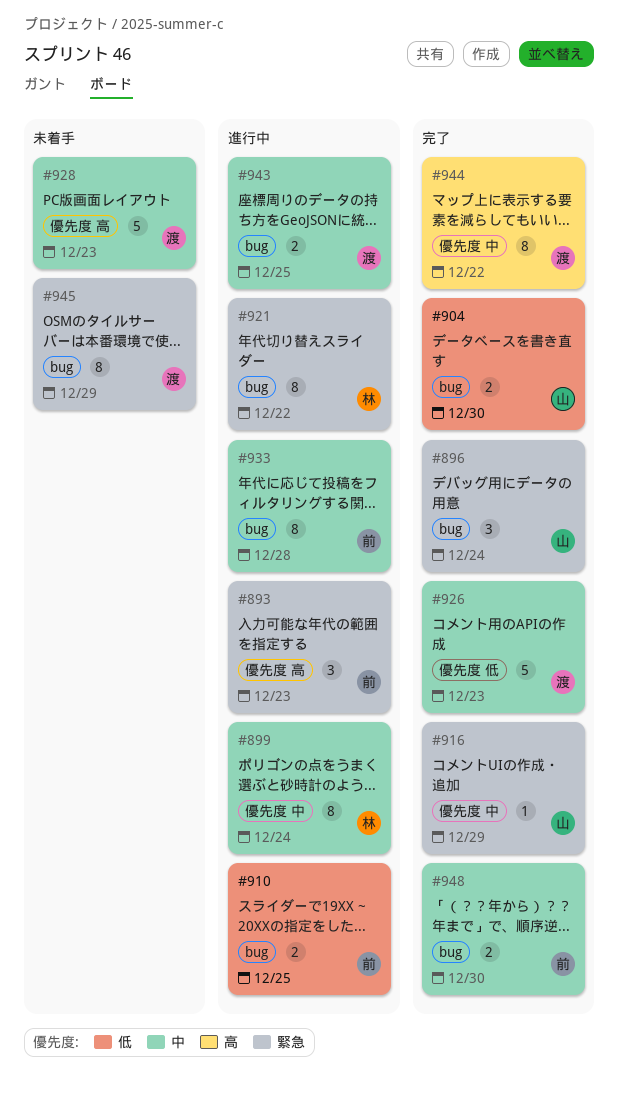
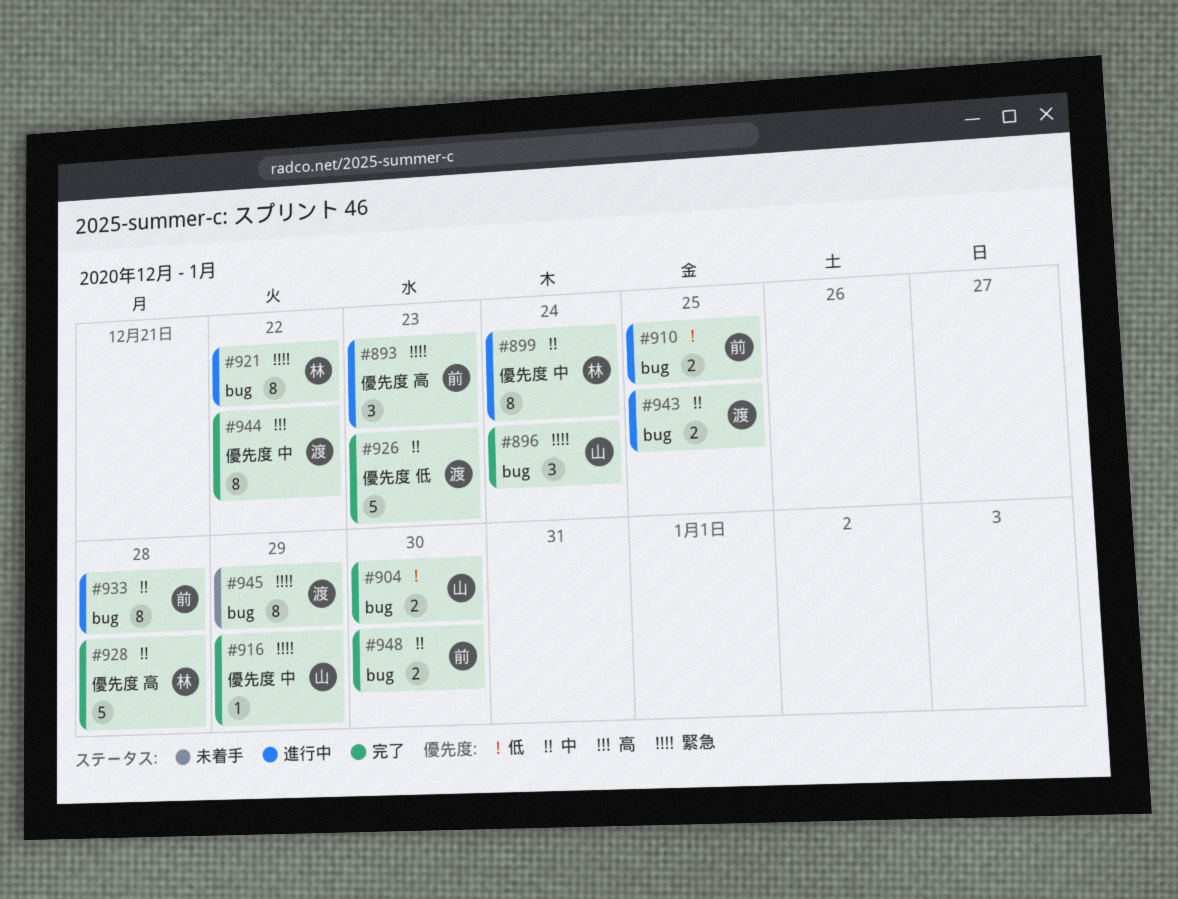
#928, status: 未着手 -> 完了
#928, owner: 渡 -> 林
#928, due: Dec 23 -> Dec 28

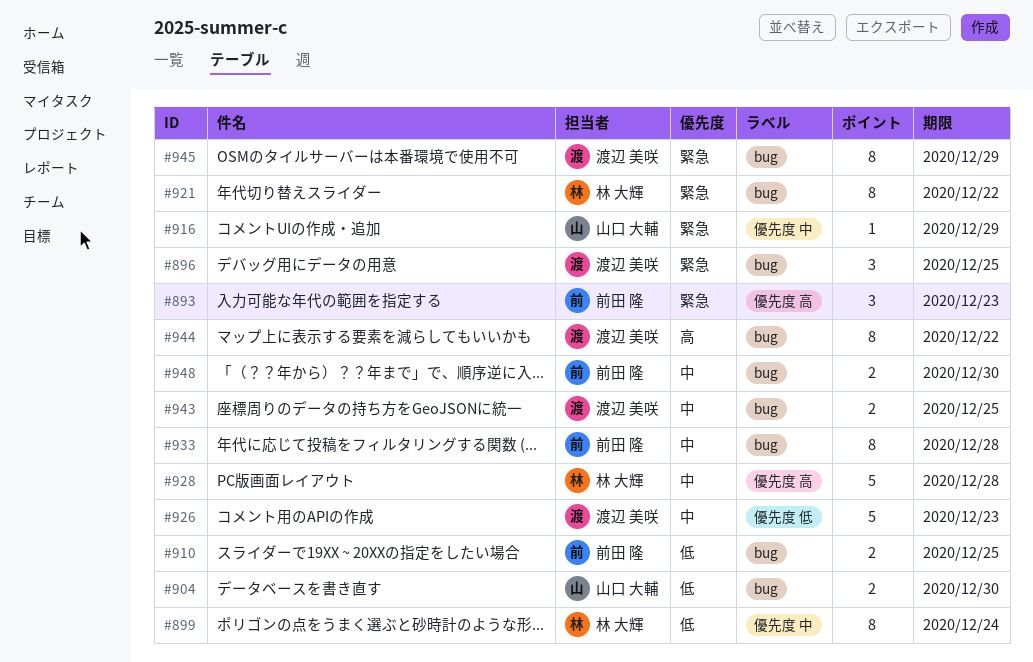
#896, owner: 山口 大輔 -> 渡辺 美咲
#896, due: Dec 24 -> Dec 25
#899, priority: 中 -> 低
#944, label: 優先度 中 -> bug

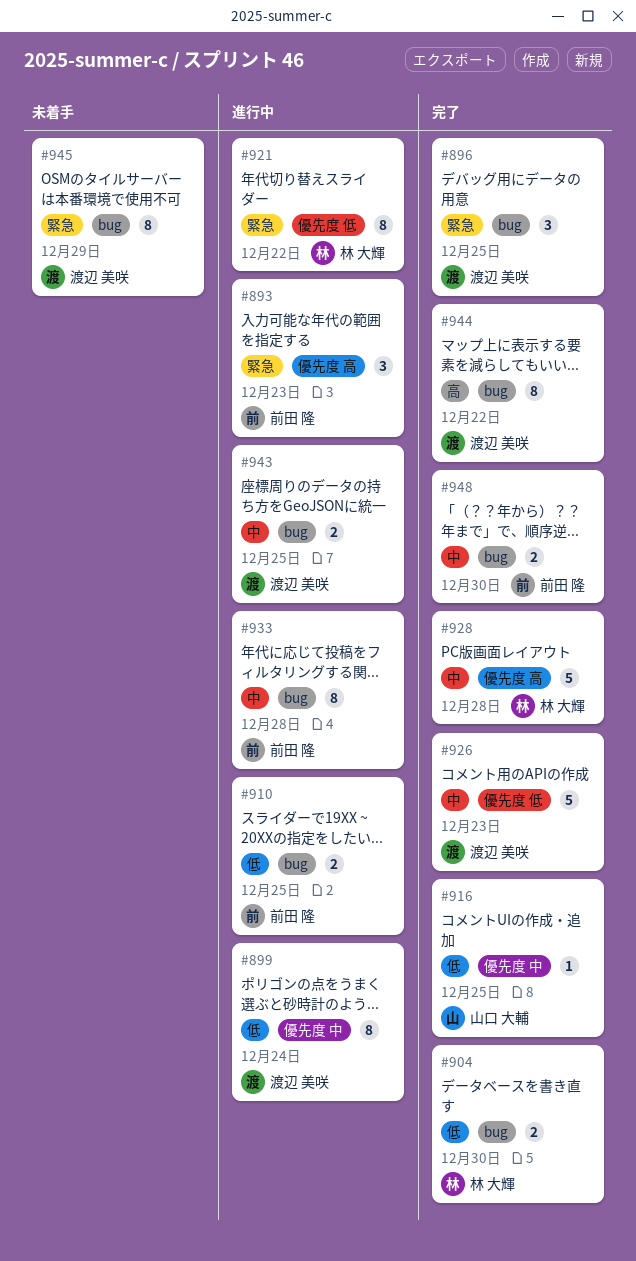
#899, owner: 林 大輝 -> 渡辺 美咲
#904, owner: 山口 大輔 -> 林 大輝
#916, priority: 緊急 -> 低
#916, due: Dec 29 -> Dec 25
#921, label: bug -> 優先度 低

